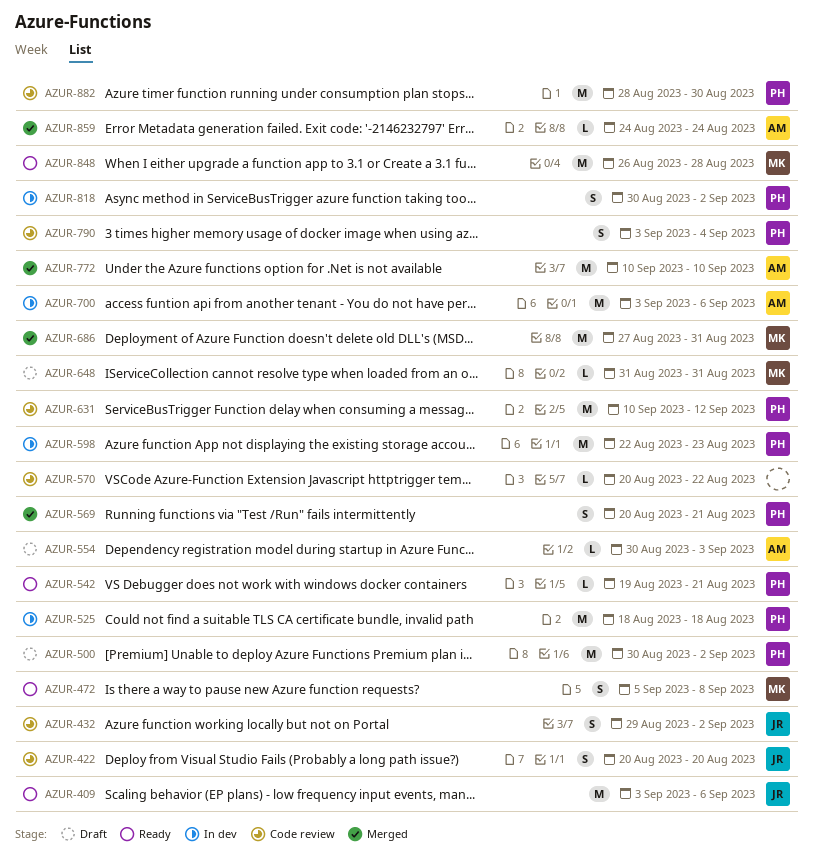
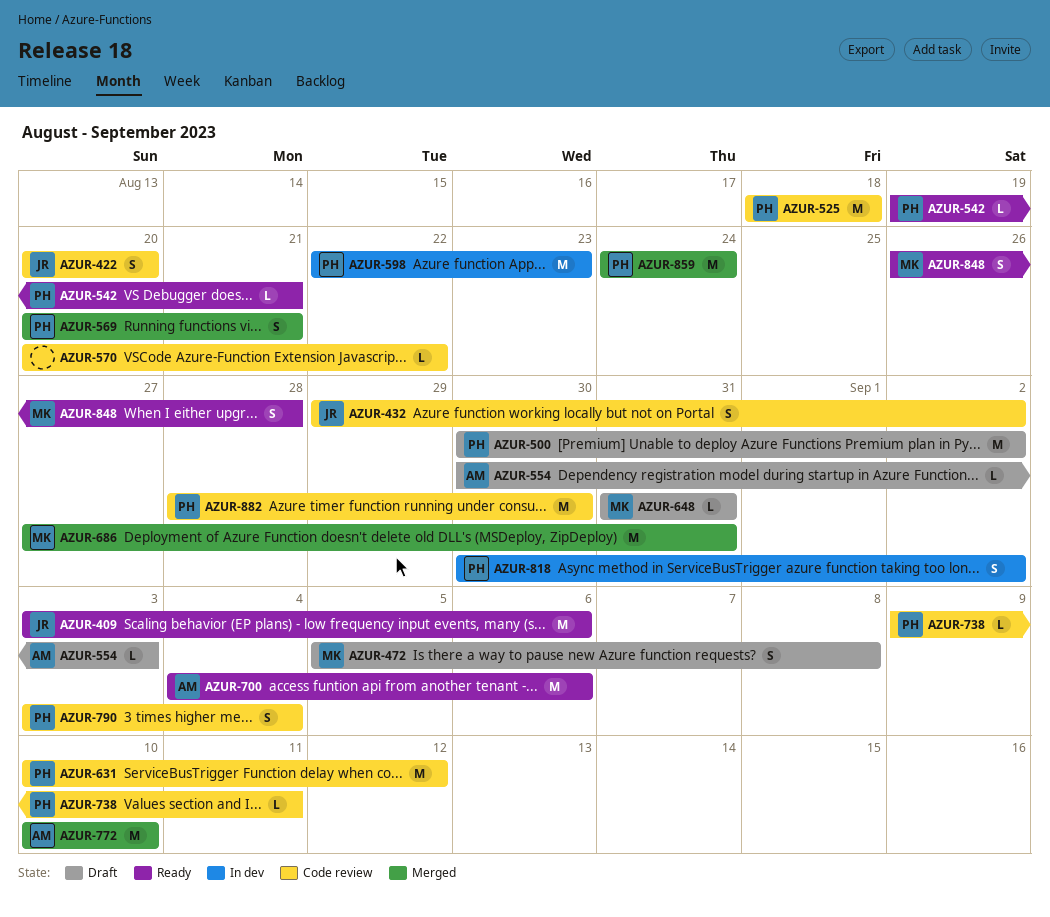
AZUR-472, status: Ready -> Draft
AZUR-525, status: In dev -> Code review
AZUR-700, status: In dev -> Ready
AZUR-700, start: Sep 3 -> Sep 4
AZUR-738: none -> present
AZUR-848, estimate: M -> S
AZUR-859, owner: AM -> PH
AZUR-859, estimate: L -> M

